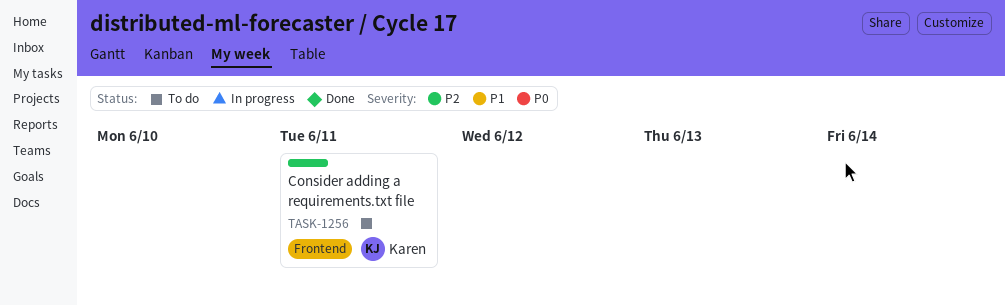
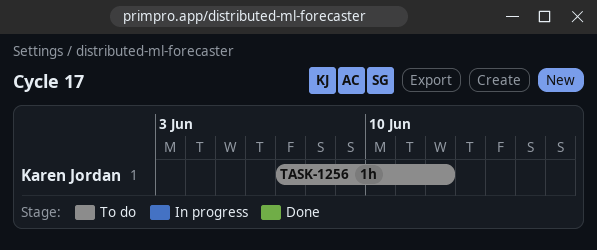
TASK-1256, due: Jun 11 -> Jun 12

